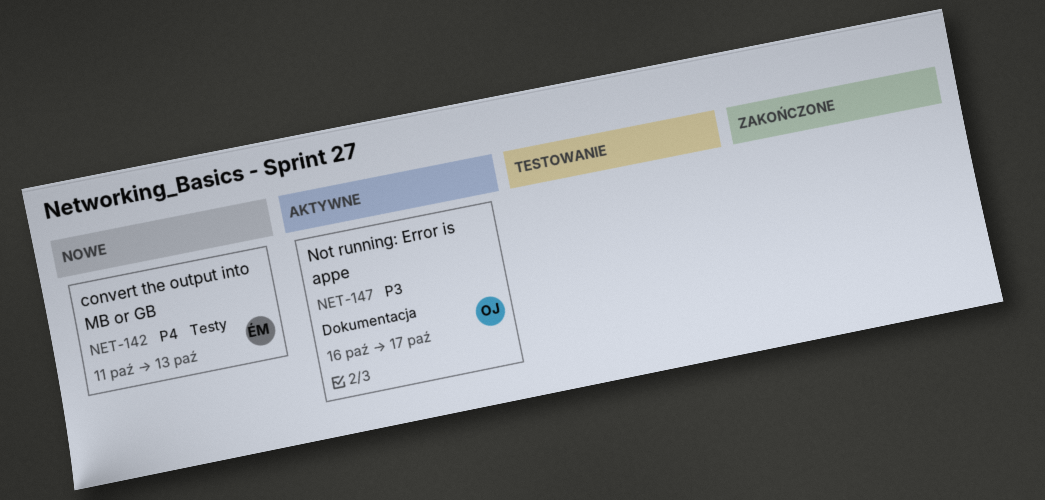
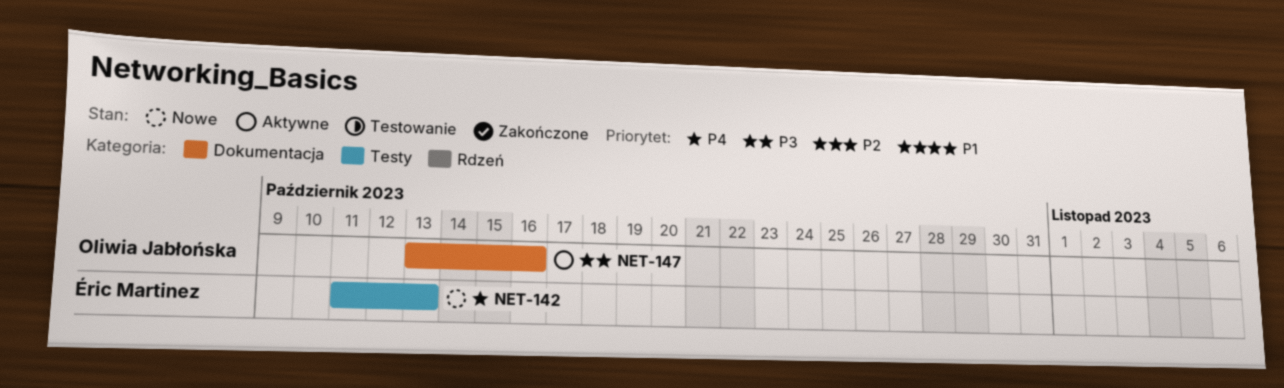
NET-147, start: Oct 16 -> Oct 13
NET-147, due: Oct 17 -> Oct 16

